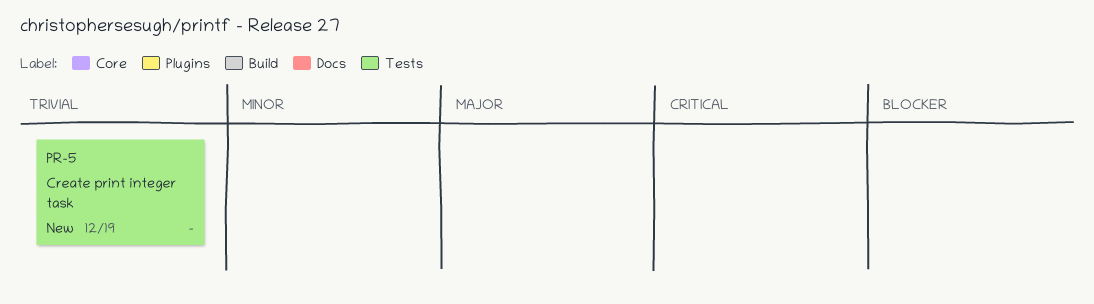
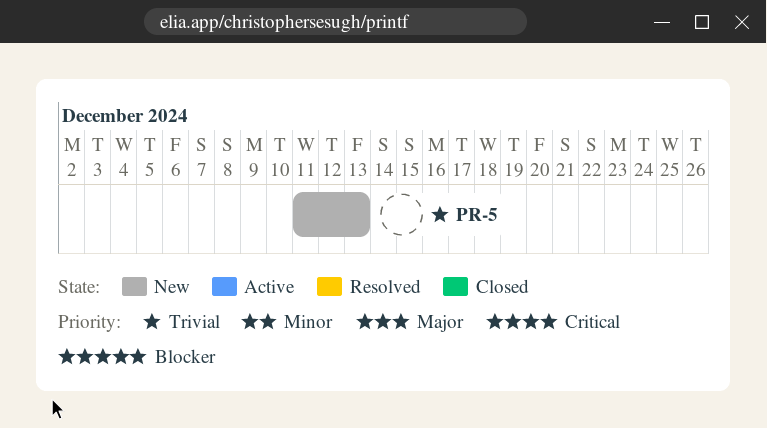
PR-5, due: Dec 19 -> Dec 13

